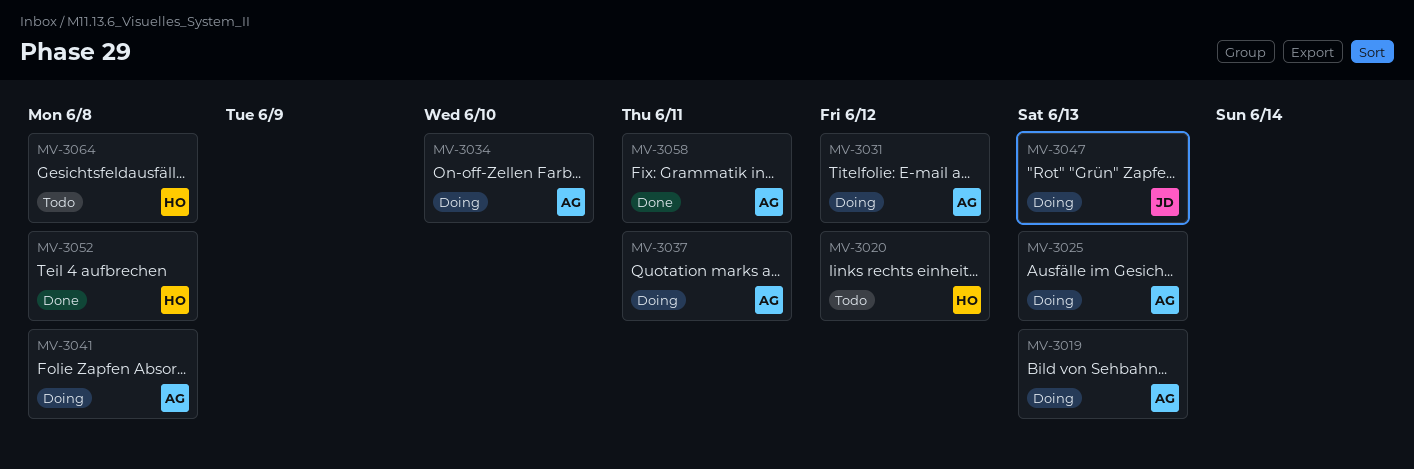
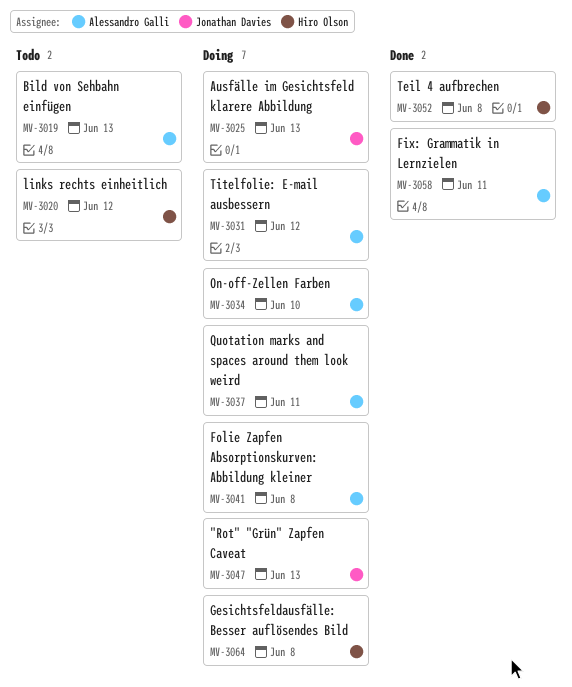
MV-3019, status: Doing -> Todo
MV-3025, owner: Alessandro Galli -> Jonathan Davies
MV-3064, status: Todo -> Doing

